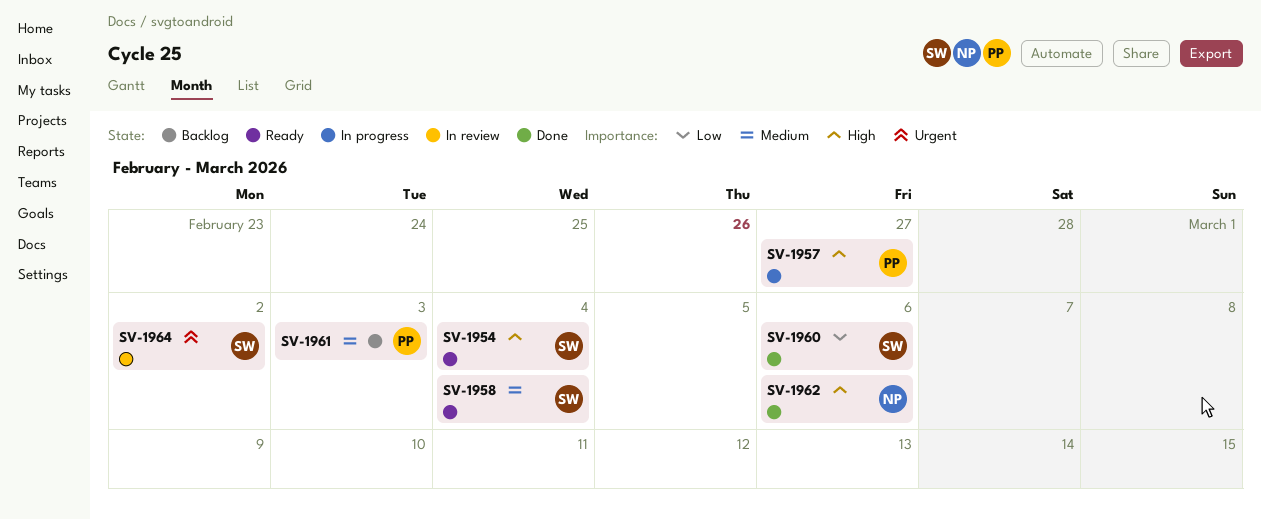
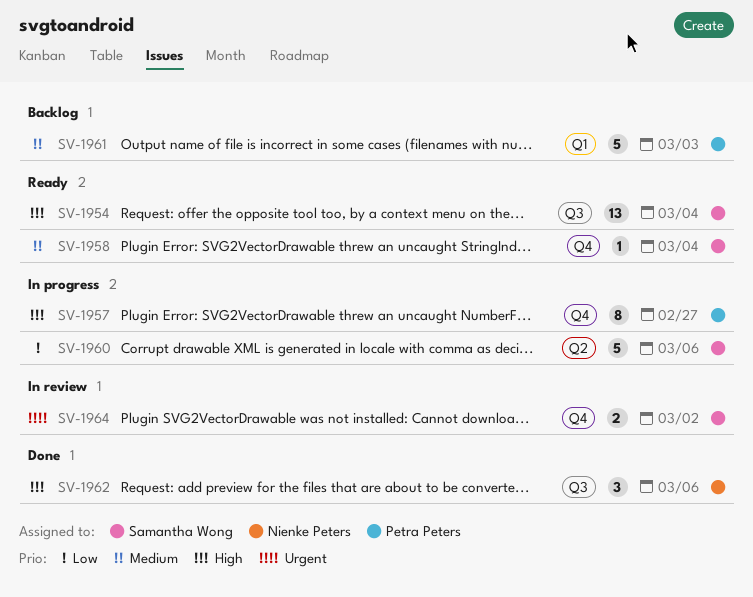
SV-1960, status: Done -> In progress

